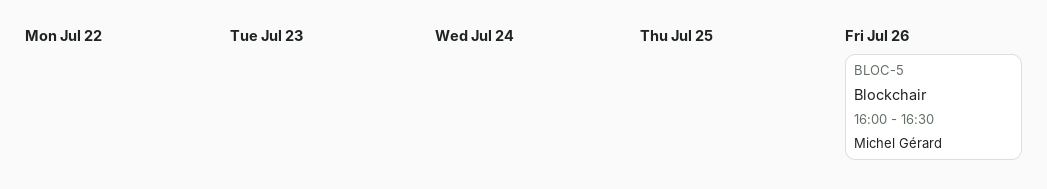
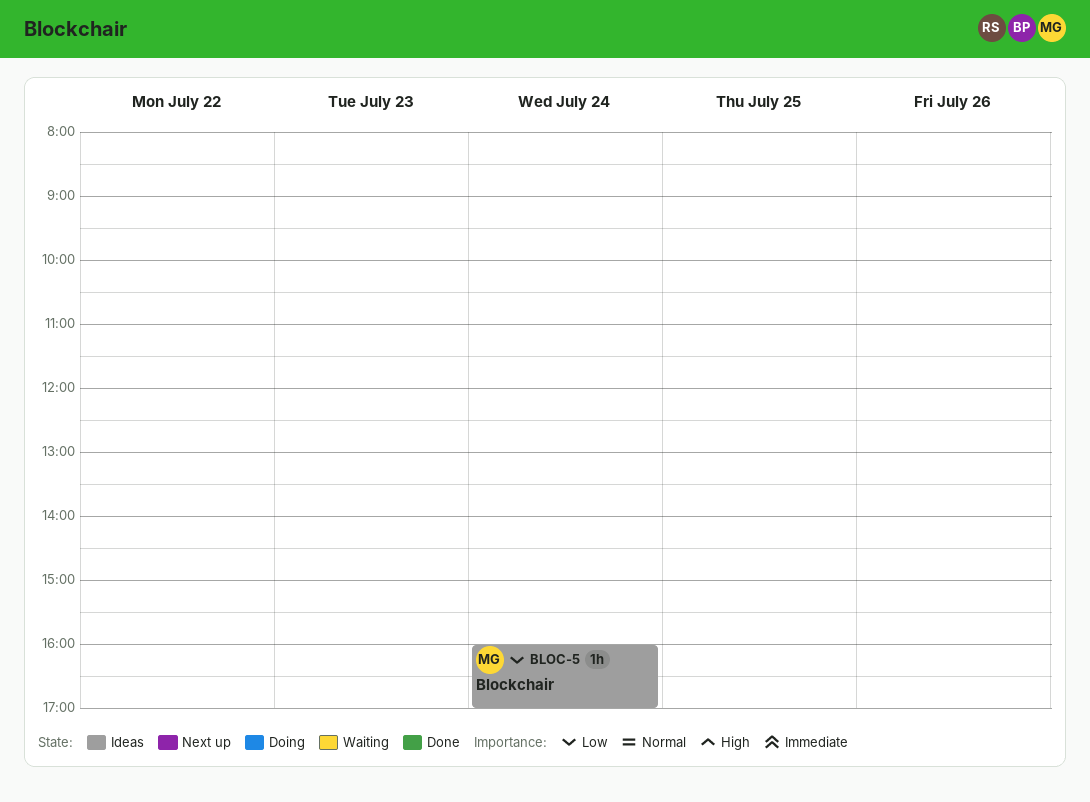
BLOC-5, day: Jul 26 -> Jul 24
BLOC-5, ends: 16:30 -> 17:00

